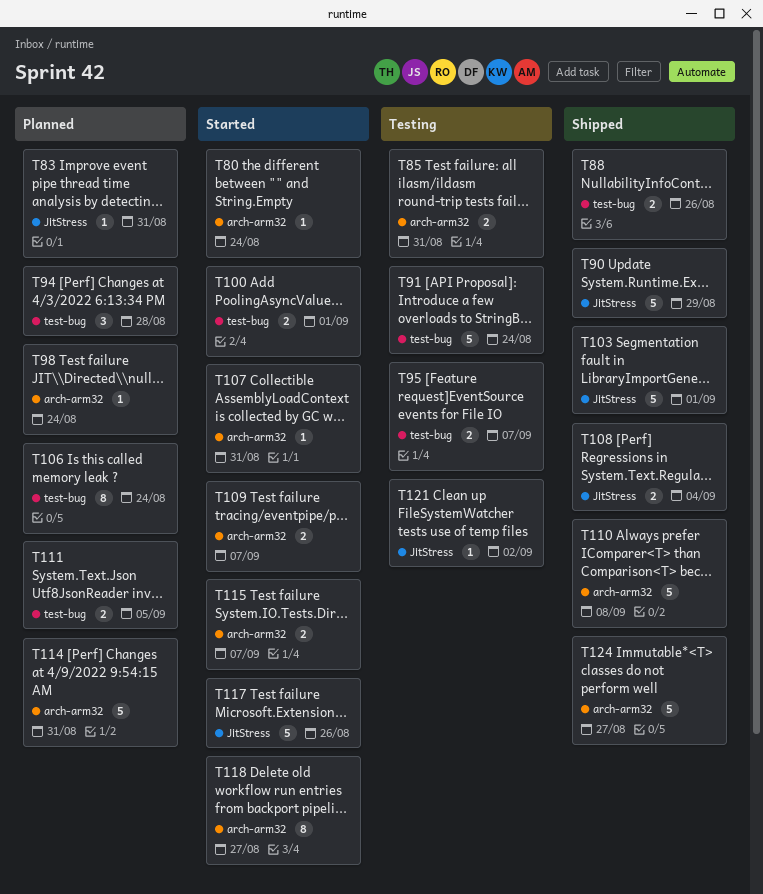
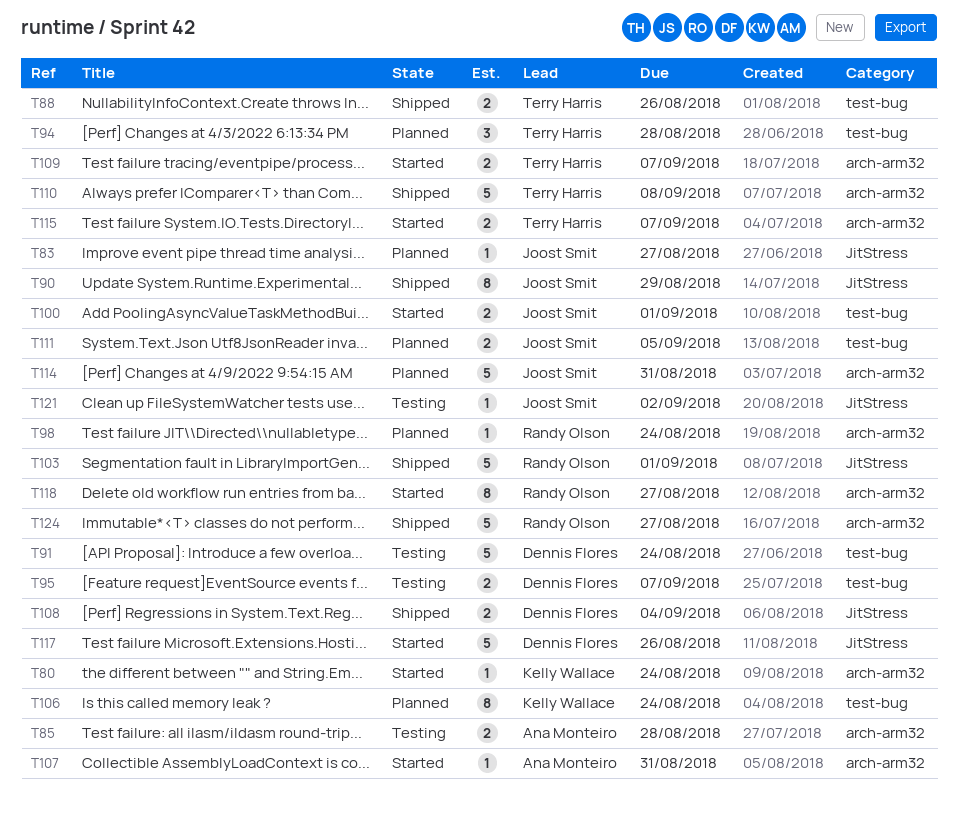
T83, due: Aug 31 -> Aug 27
T85, due: Aug 31 -> Aug 28
T90, estimate: 5 -> 8

